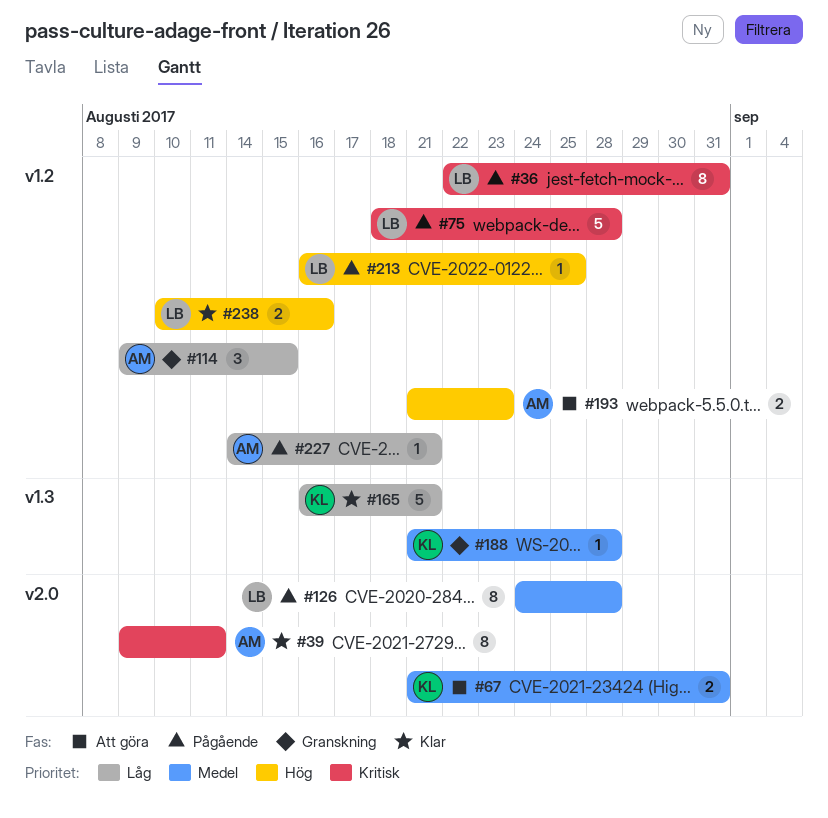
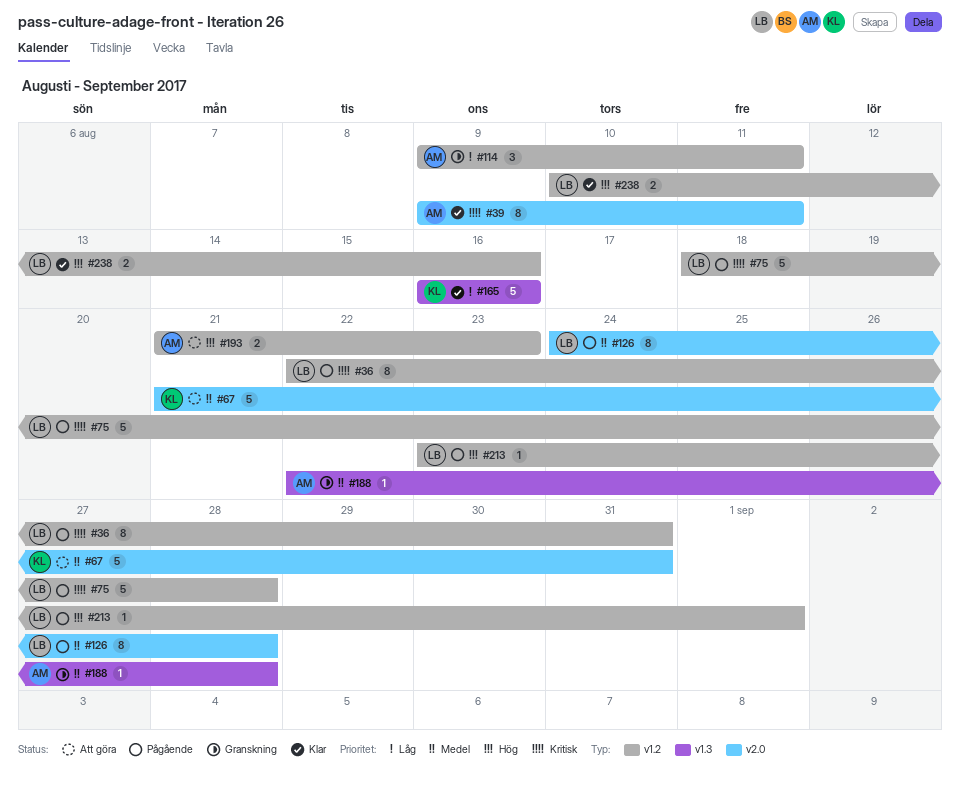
#67, estimate: 2 -> 5
#114, due: Aug 15 -> Aug 11
#165, due: Aug 21 -> Aug 16
#188, owner: KL -> AM
#188, start: Aug 21 -> Aug 22
#213, start: Aug 16 -> Aug 23
#213, due: Aug 25 -> Sep 1
#227: present -> none

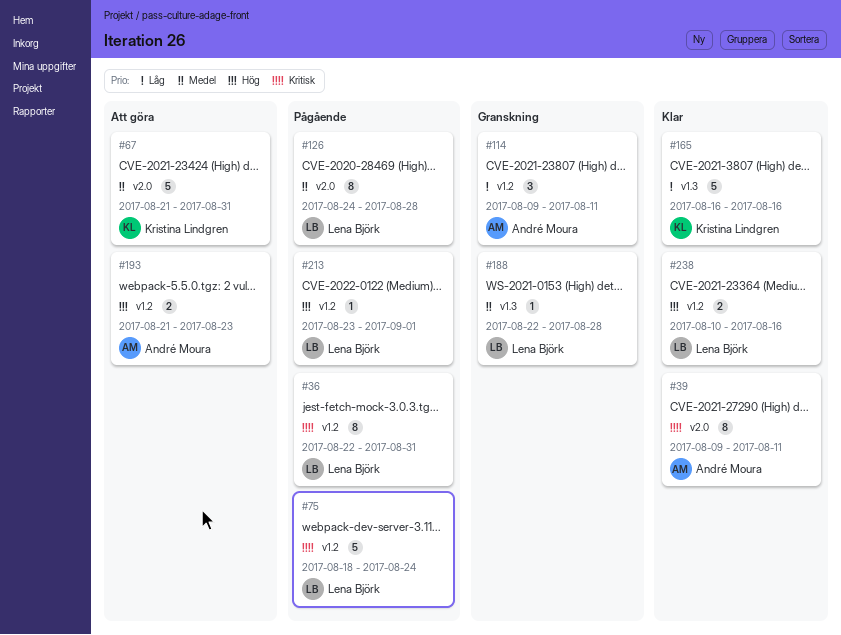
#75, due: Aug 28 -> Aug 24
#188, owner: André Moura -> Lena Björk

